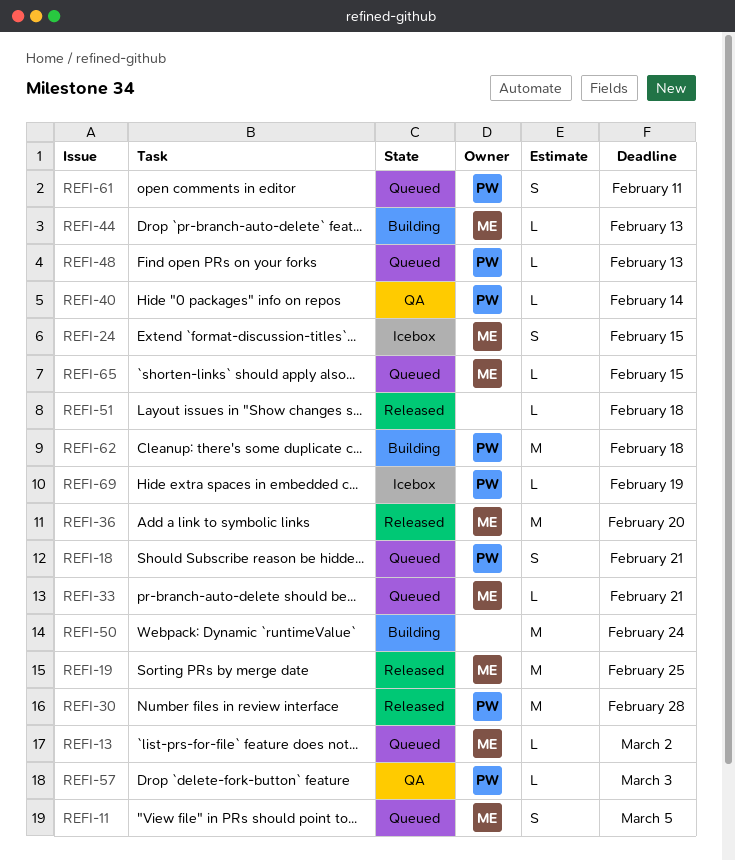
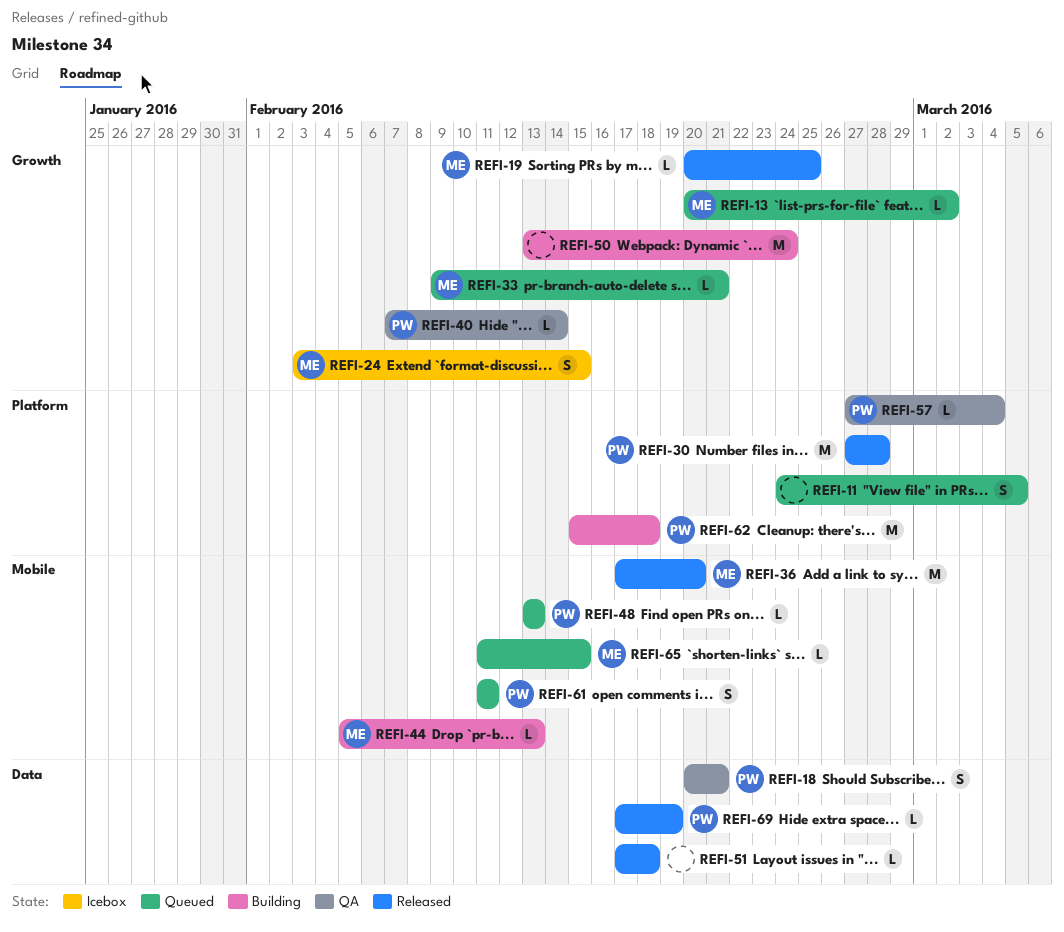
REFI-11, owner: ME -> none
REFI-18, status: Queued -> QA
REFI-19, estimate: M -> L
REFI-57, due: Mar 3 -> Mar 4
REFI-69, status: Icebox -> Released

